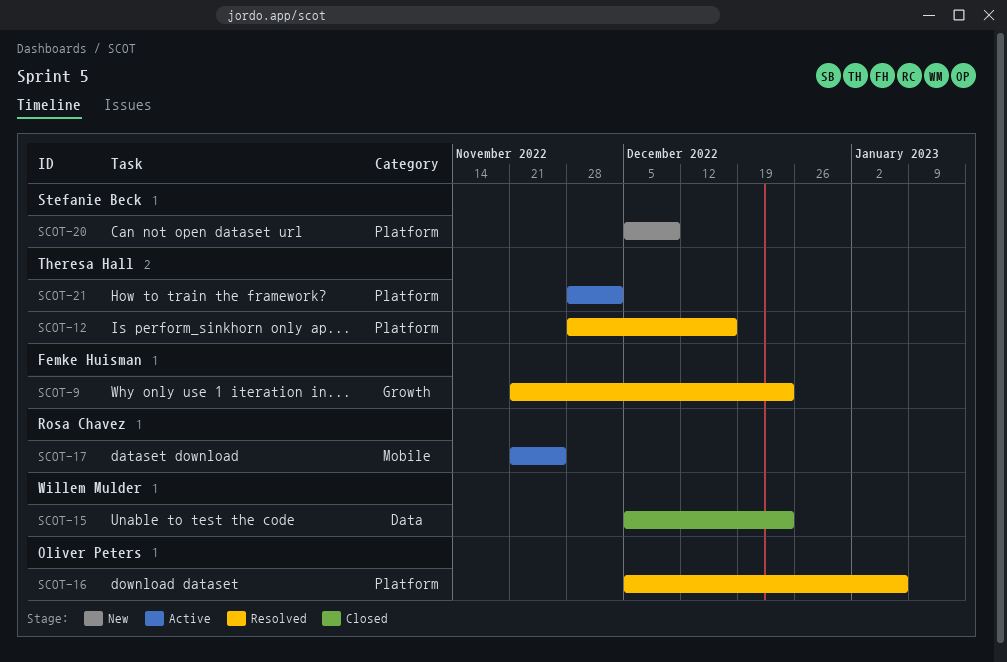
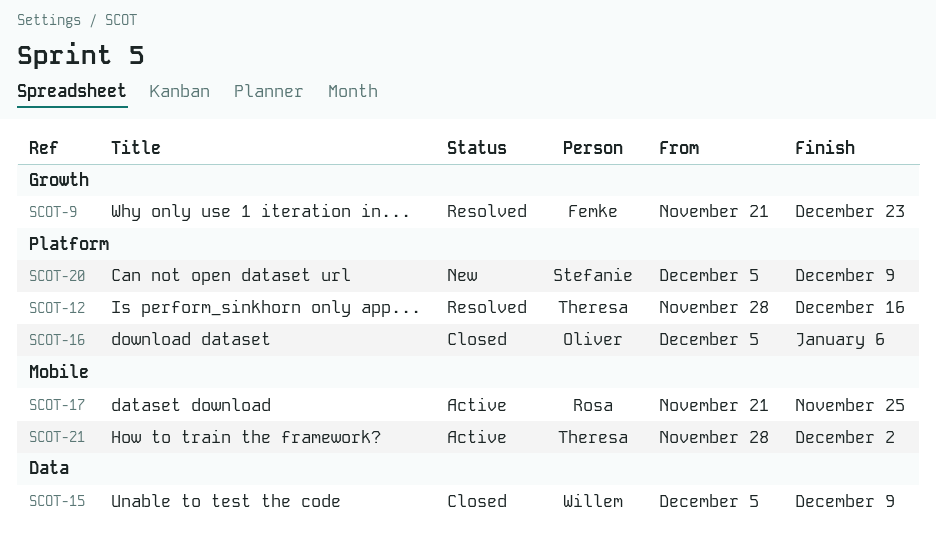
SCOT-15, due: Dec 23 -> Dec 9
SCOT-16, status: Resolved -> Closed
SCOT-21, label: Platform -> Mobile

